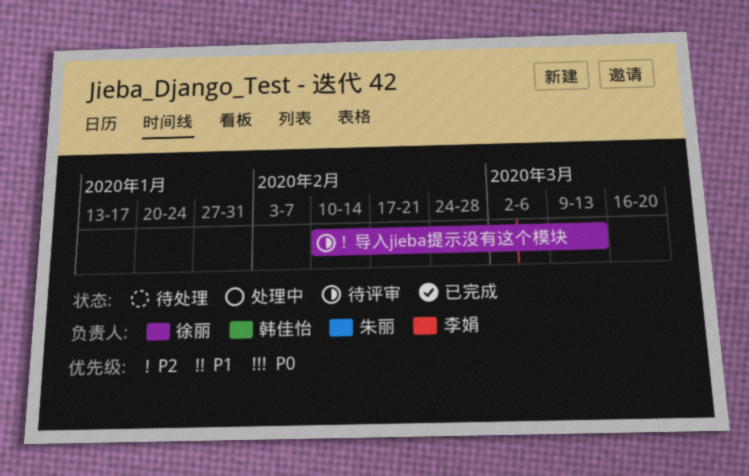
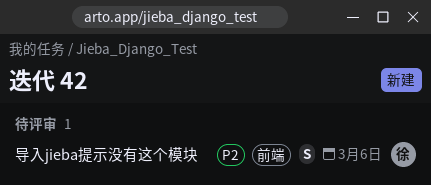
导入jieba提示没有这个模块, due: Mar 13 -> Mar 6

